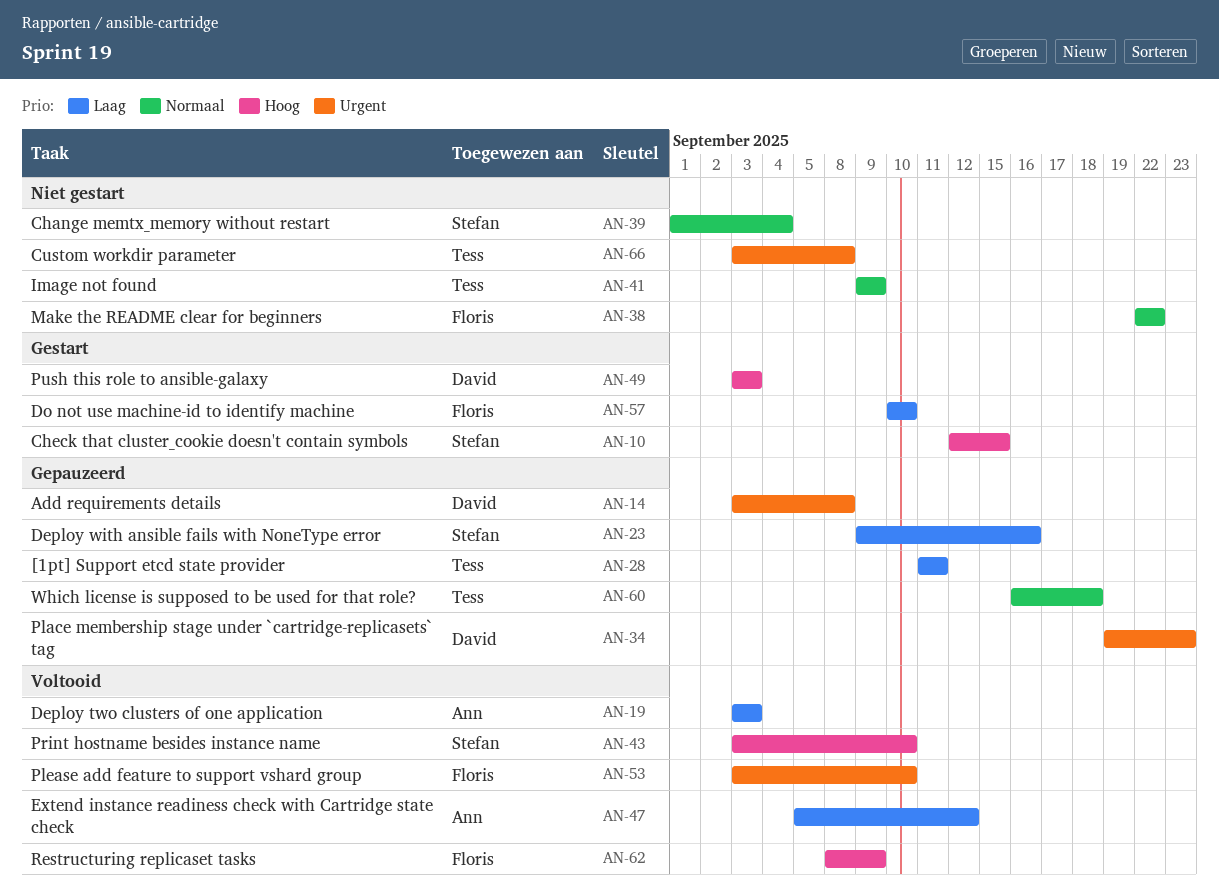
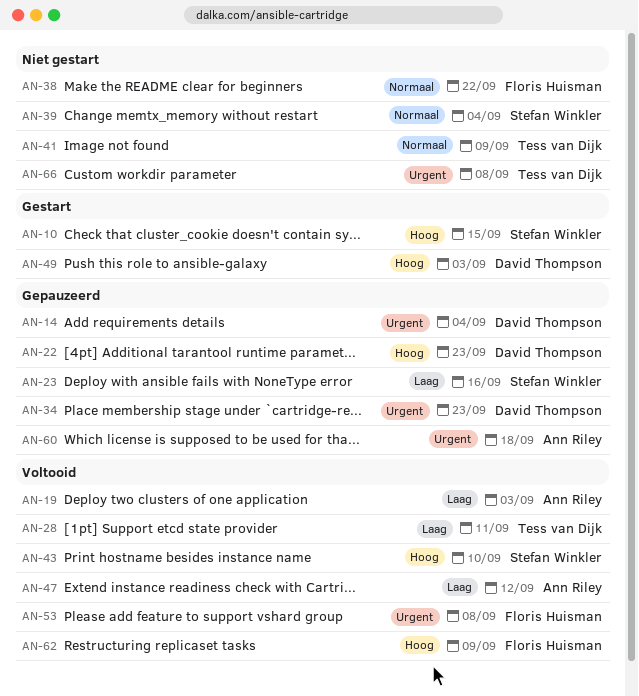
AN-14, due: Sep 8 -> Sep 4
AN-22: none -> present
AN-28, status: Gepauzeerd -> Voltooid
AN-53, due: Sep 10 -> Sep 8
AN-57: present -> none
AN-60, owner: Tess van Dijk -> Ann Riley
AN-60, priority: Normaal -> Urgent

